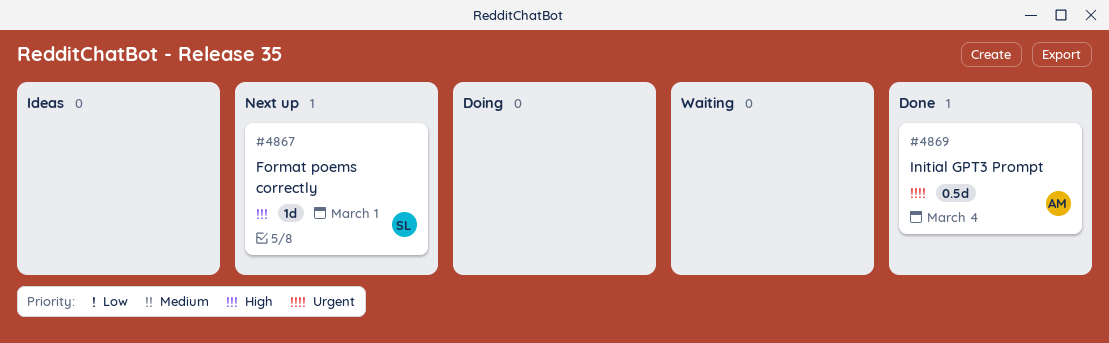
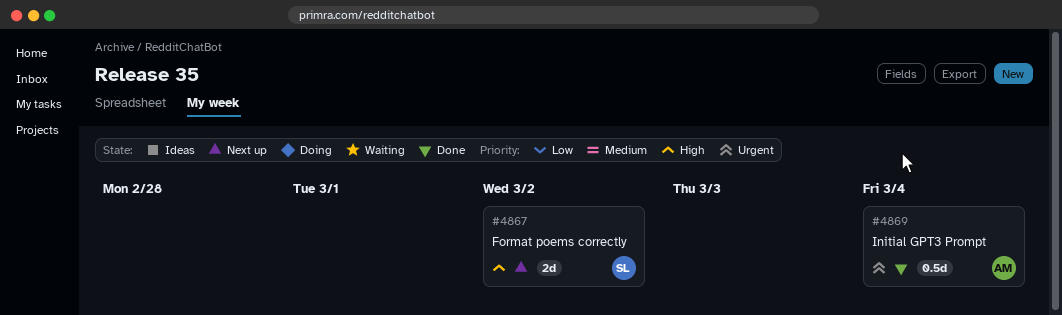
#4867, estimate: 1d -> 2d
#4867, due: Mar 1 -> Mar 2

